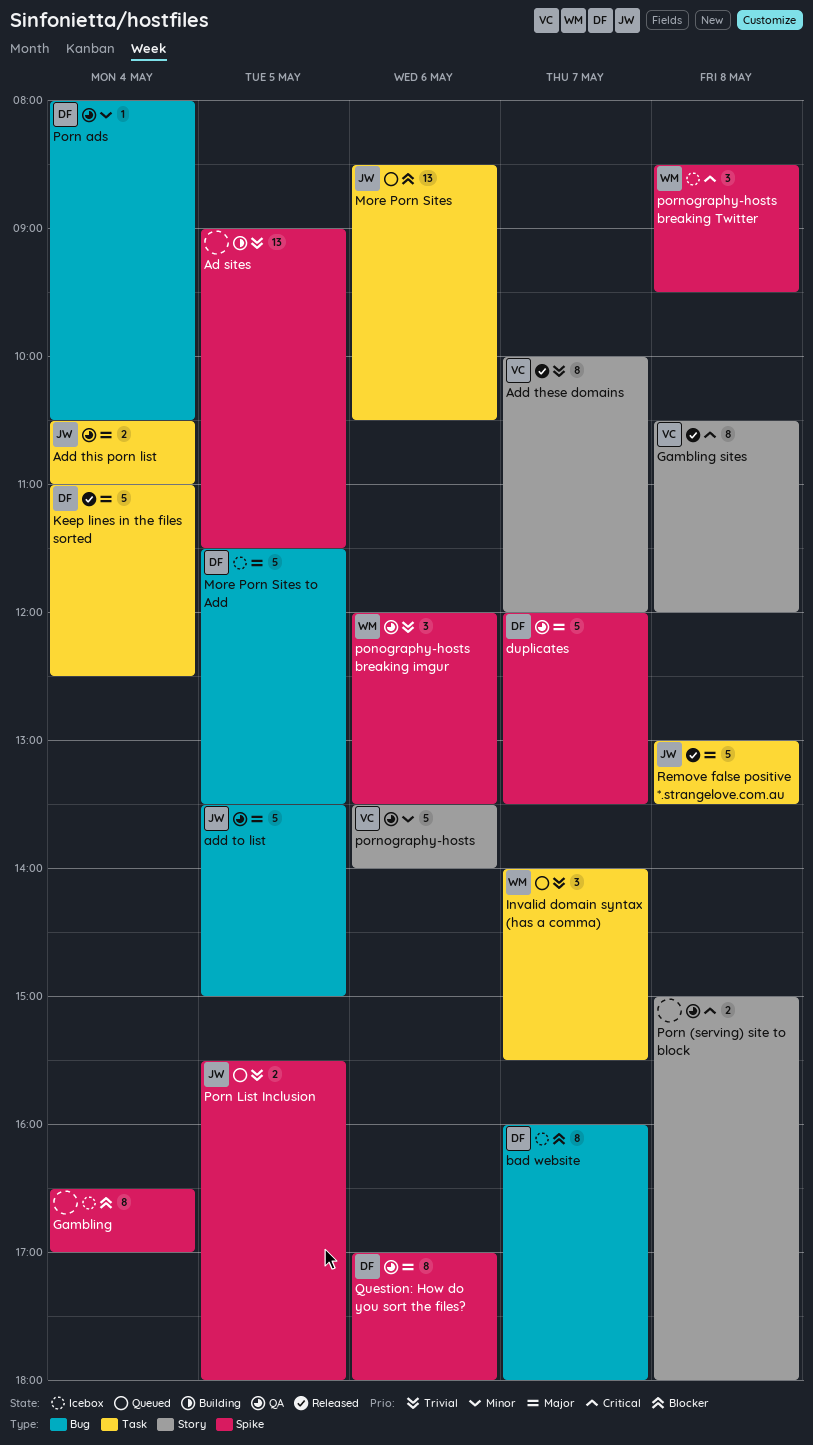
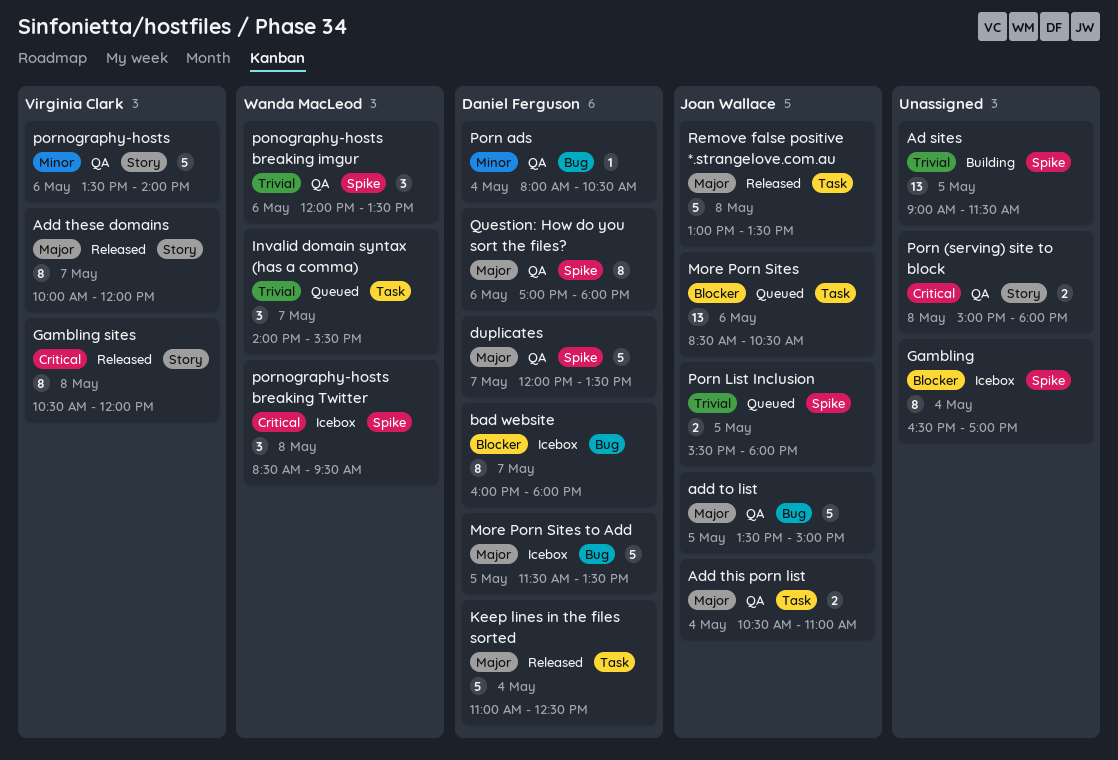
Add these domains, priority: Trivial -> Major

